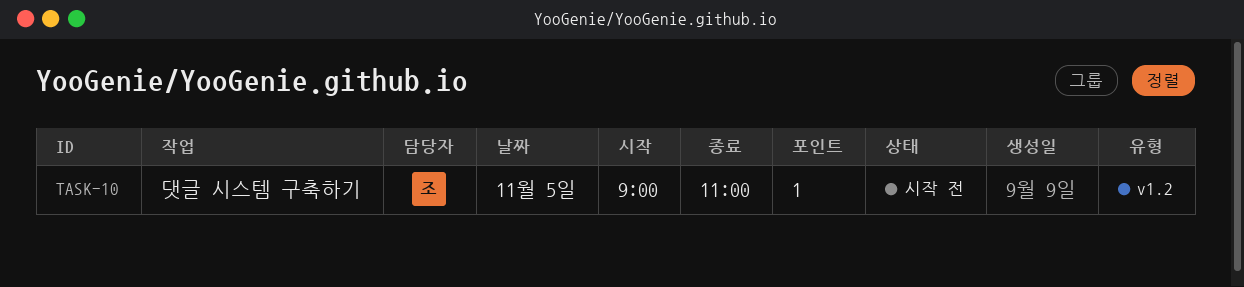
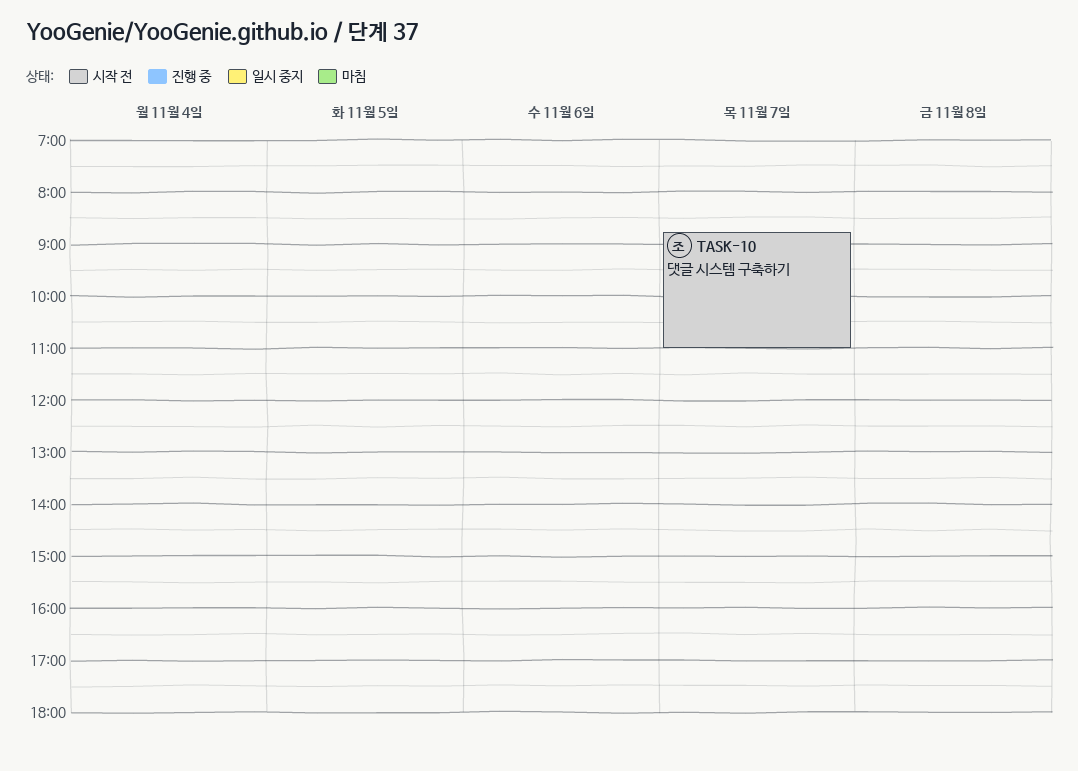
TASK-10, day: Nov 5 -> Nov 7
TASK-10, begins: 09:00 -> 08:45

